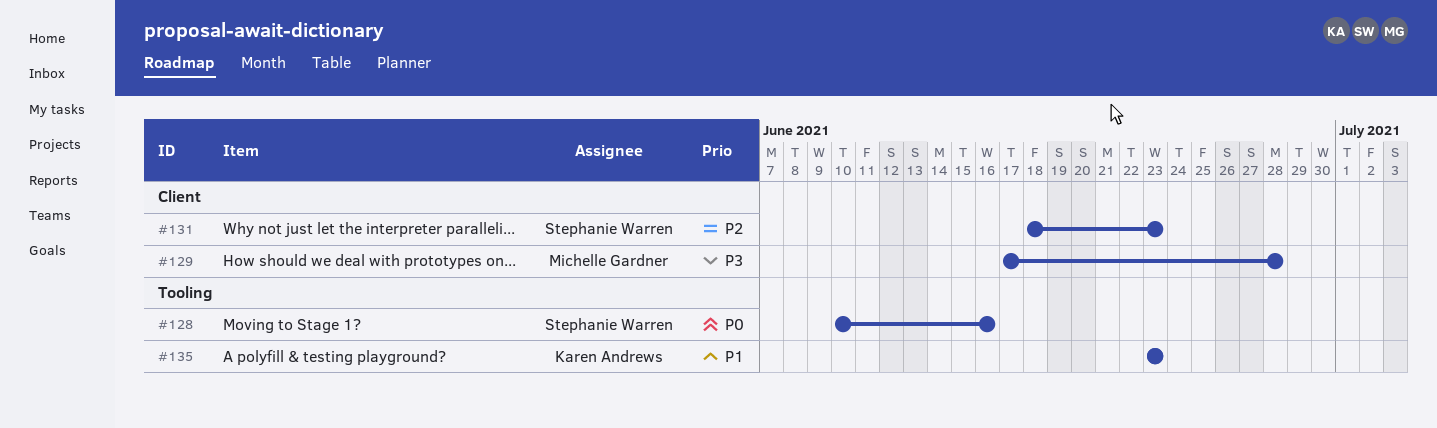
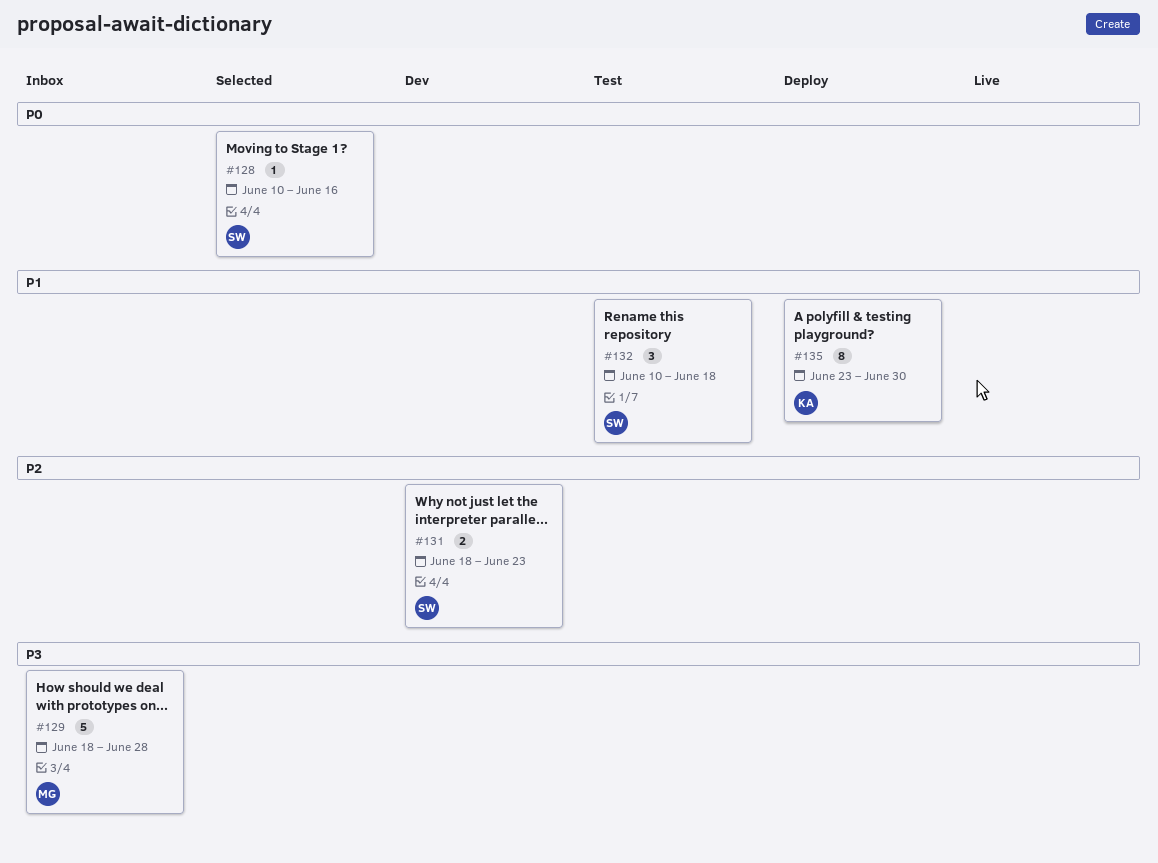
#129, start: Jun 17 -> Jun 18
#132: none -> present
#135, due: Jun 23 -> Jun 30

